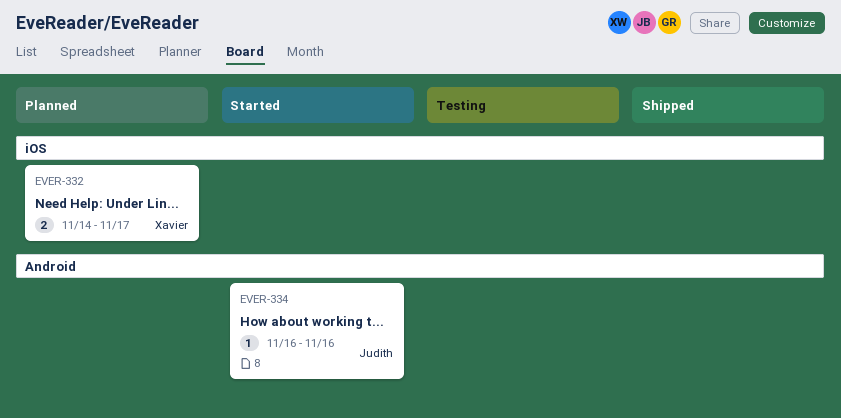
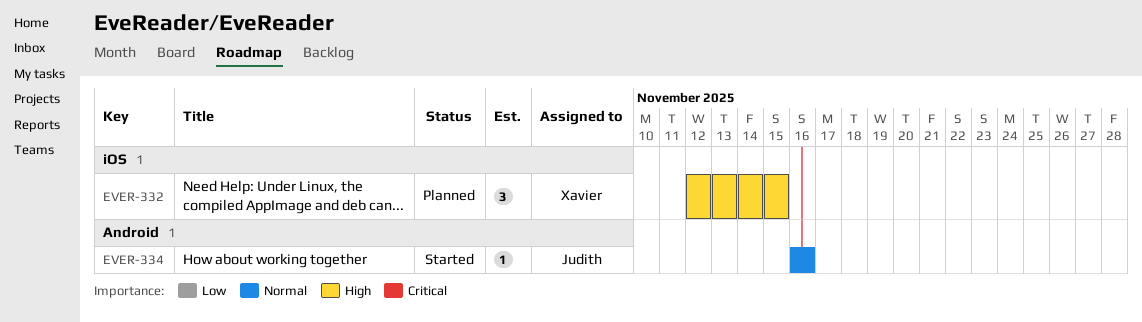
EVER-332, estimate: 2 -> 3
EVER-332, start: Nov 14 -> Nov 12
EVER-332, due: Nov 17 -> Nov 15

